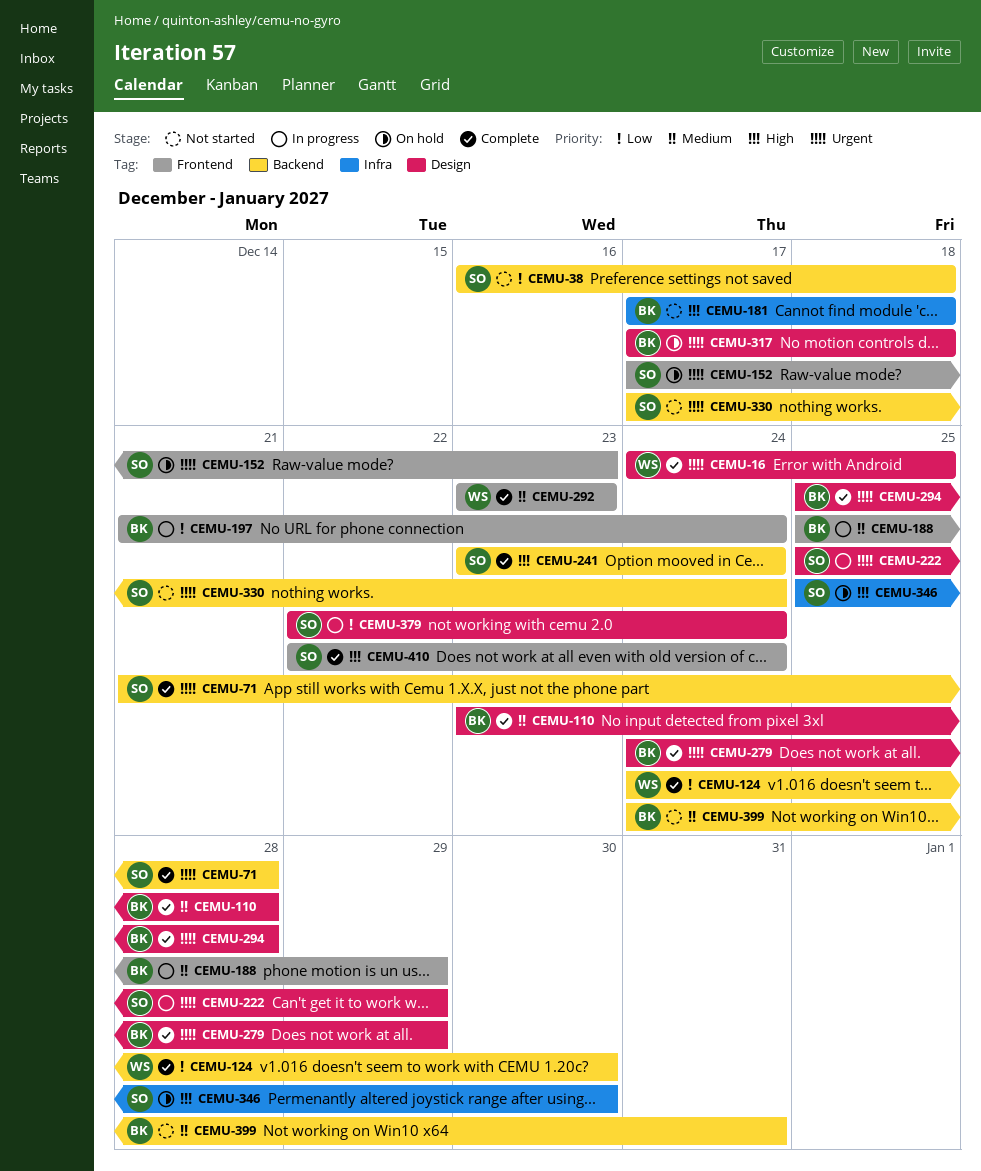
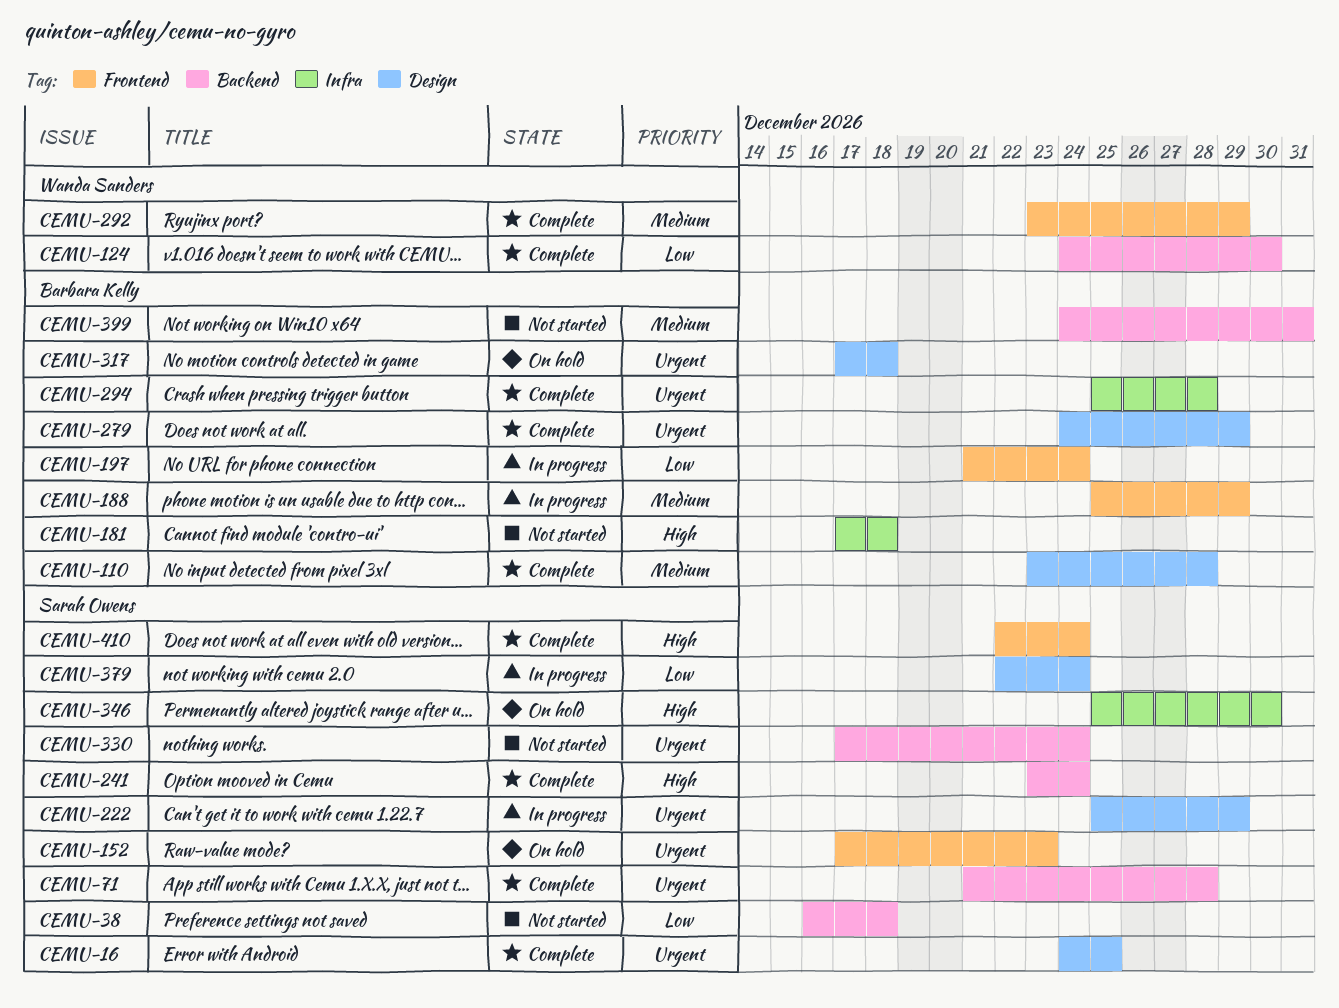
CEMU-16, owner: Wanda Sanders -> Sarah Owens
CEMU-292, due: Dec 23 -> Dec 29
CEMU-294, label: Design -> Infra

